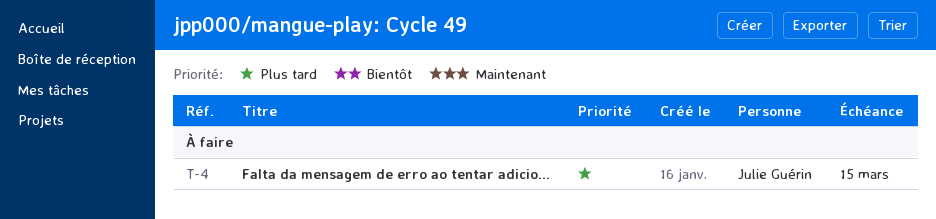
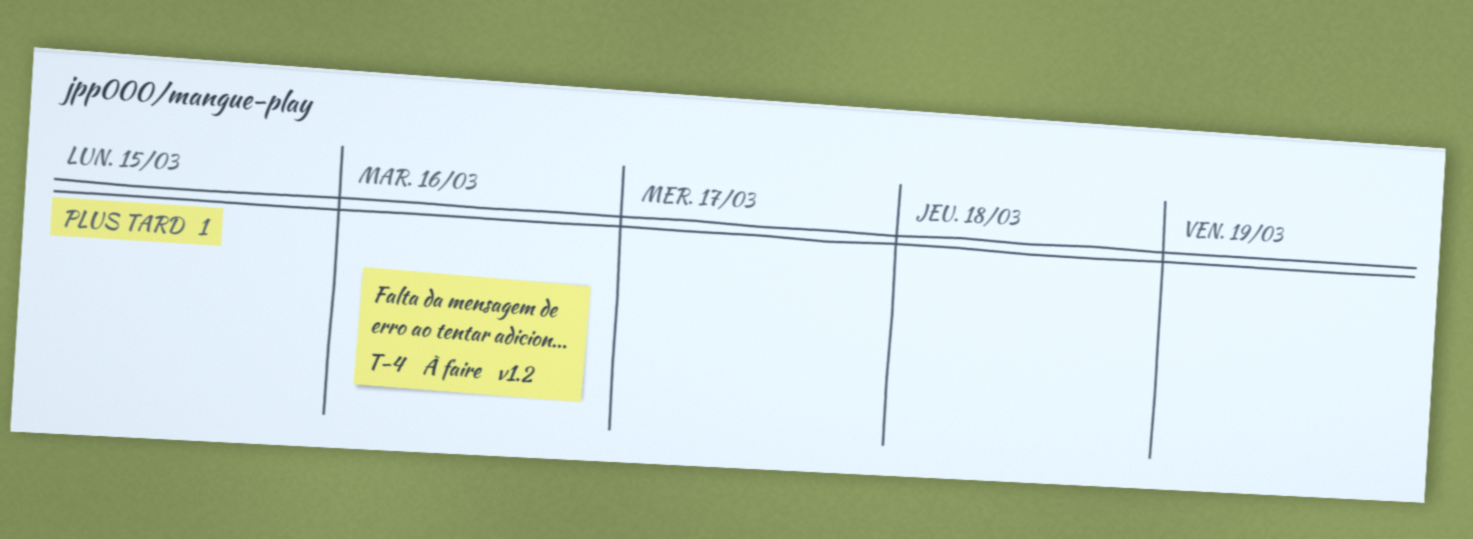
T-4, due: Mar 15 -> Mar 16

